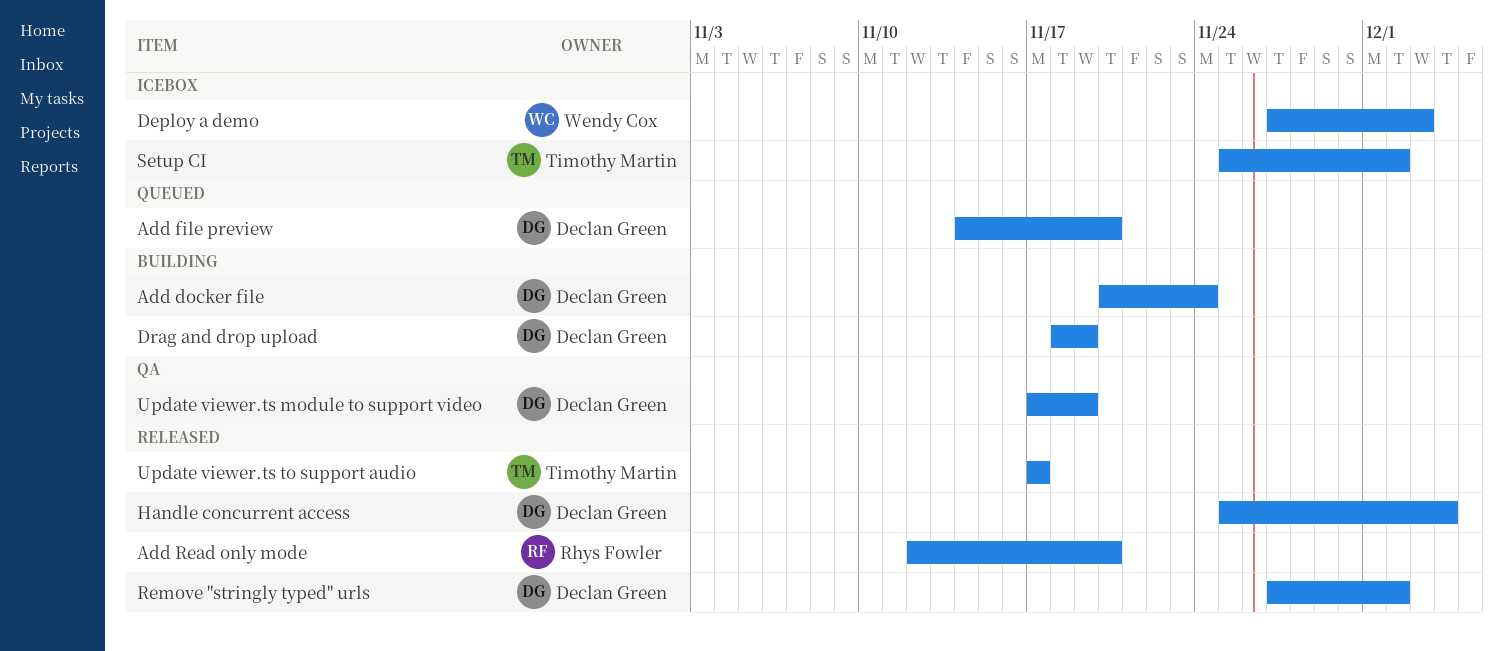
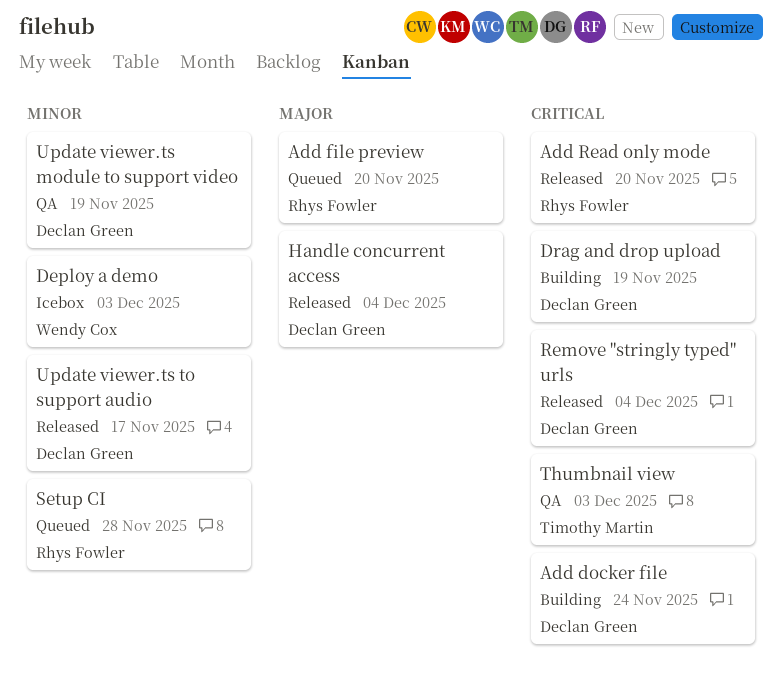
Add file preview, owner: Declan Green -> Rhys Fowler
Remove "stringly typed" urls, due: Dec 2 -> Dec 4
Setup CI, status: Icebox -> Queued
Setup CI, owner: Timothy Martin -> Rhys Fowler
Setup CI, due: Dec 2 -> Nov 28
Thumbnail view: none -> present
Update viewer.ts to support audio, owner: Timothy Martin -> Declan Green

